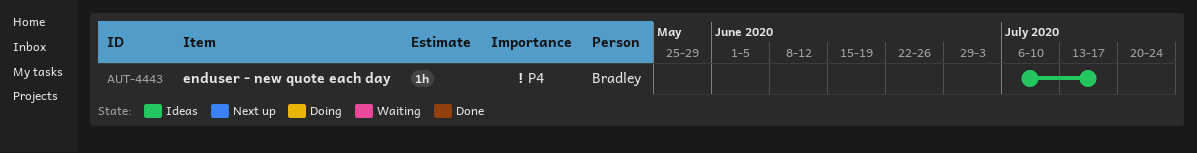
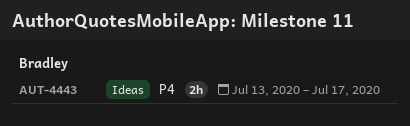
AUT-4443, estimate: 1h -> 2h
AUT-4443, start: Jul 6 -> Jul 13

